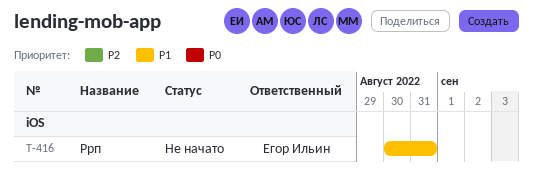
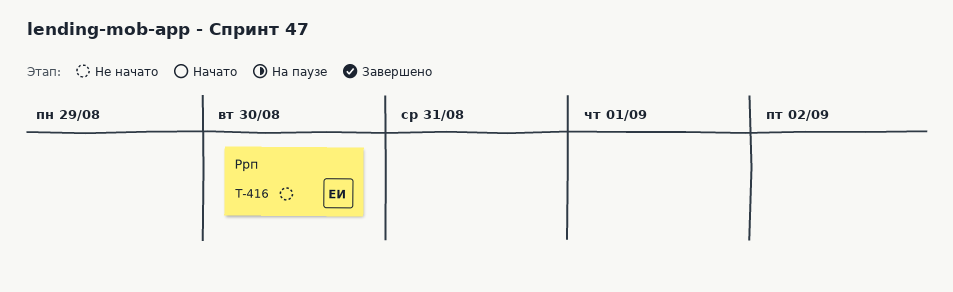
T-416, due: Aug 31 -> Aug 30

